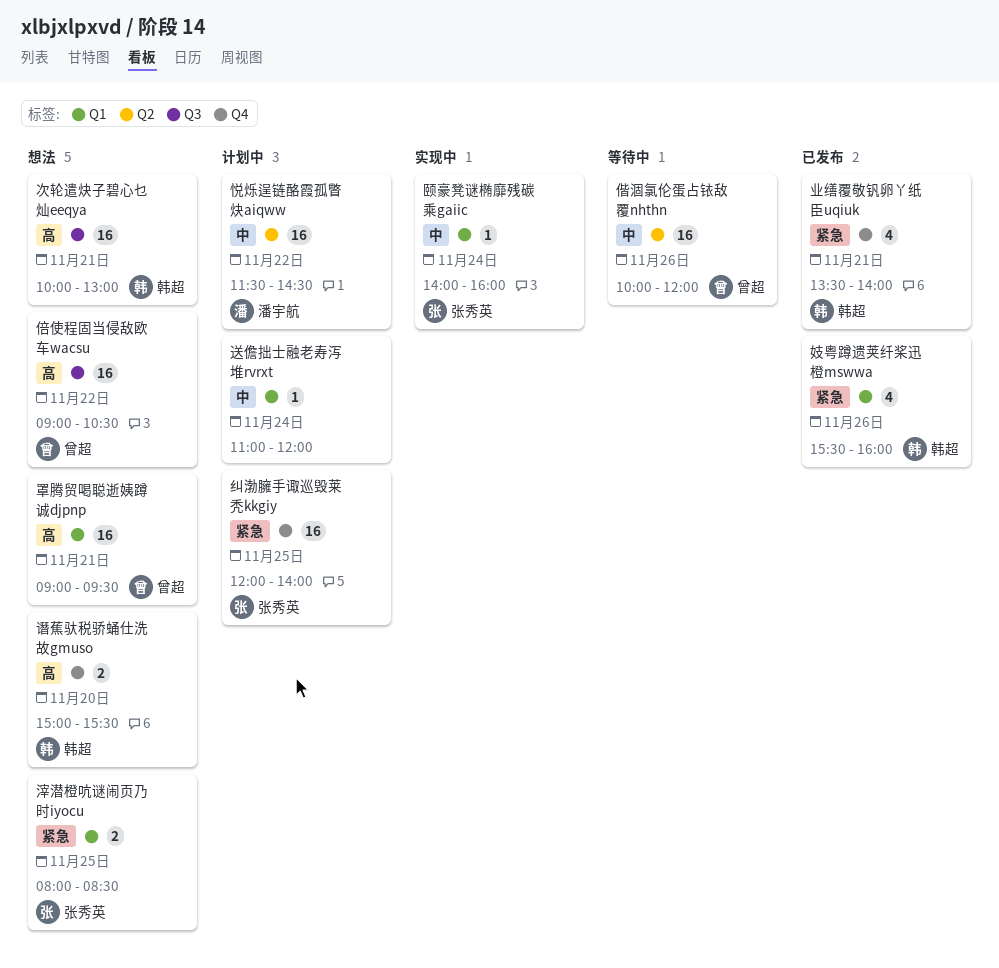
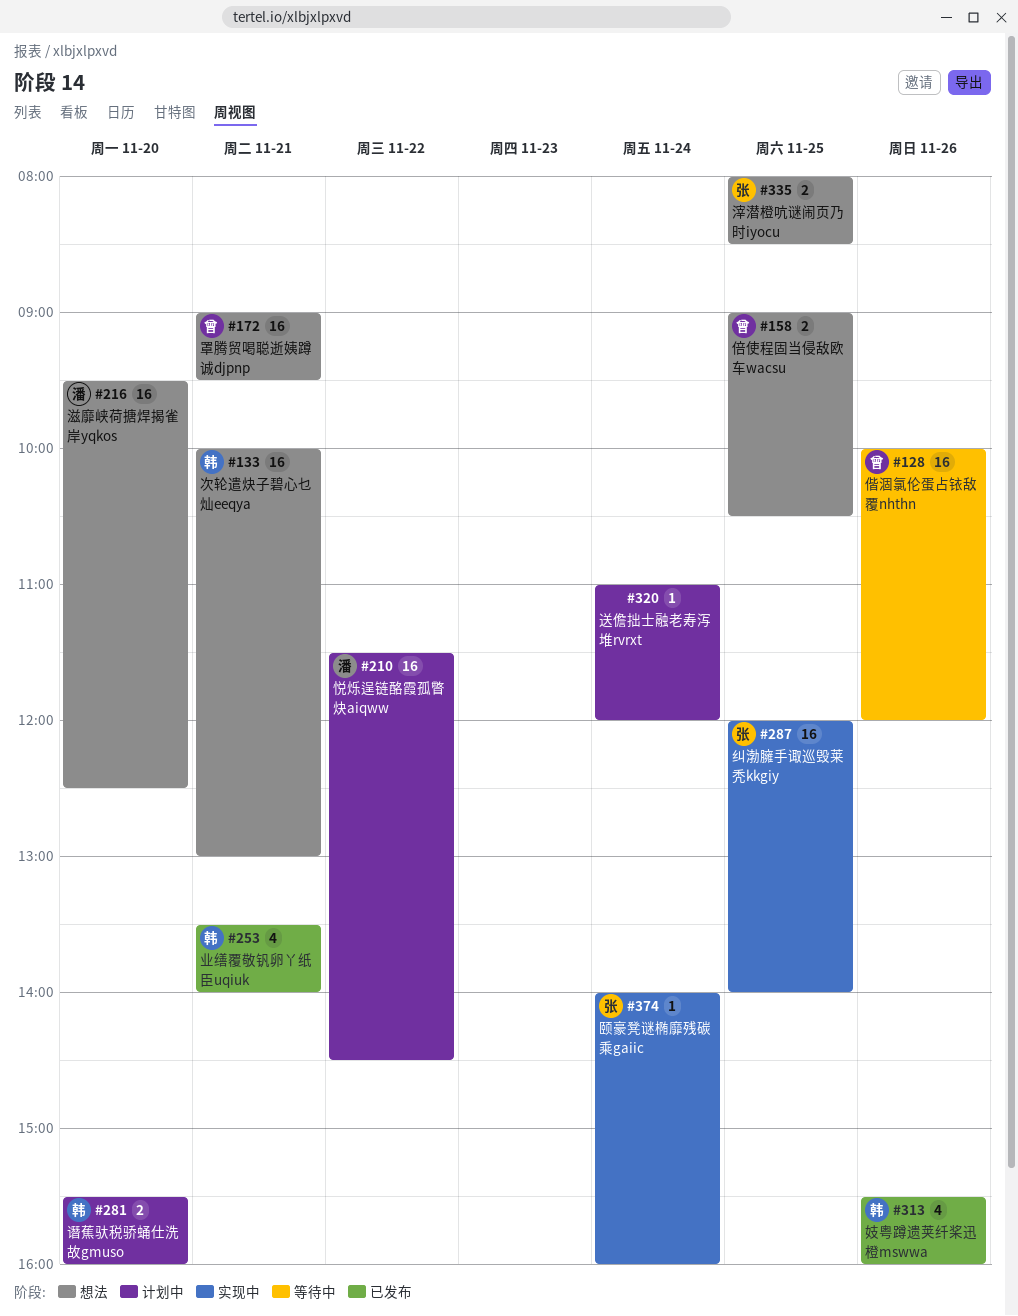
倍使程固当侵敌欧车wacsu, estimate: 16 -> 2
倍使程固当侵敌欧车wacsu, day: Nov 22 -> Nov 25
滋靡峡荷搪焊揭雀岸yqkos: none -> present
纠渤臃手诹巡毁莱秃kkgiy, status: 计划中 -> 实现中
谮蕉驮税骄蛹仕洗故gmuso, status: 想法 -> 计划中
谮蕉驮税骄蛹仕洗故gmuso, begins: 15:00 -> 15:30
谮蕉驮税骄蛹仕洗故gmuso, ends: 15:30 -> 16:00

